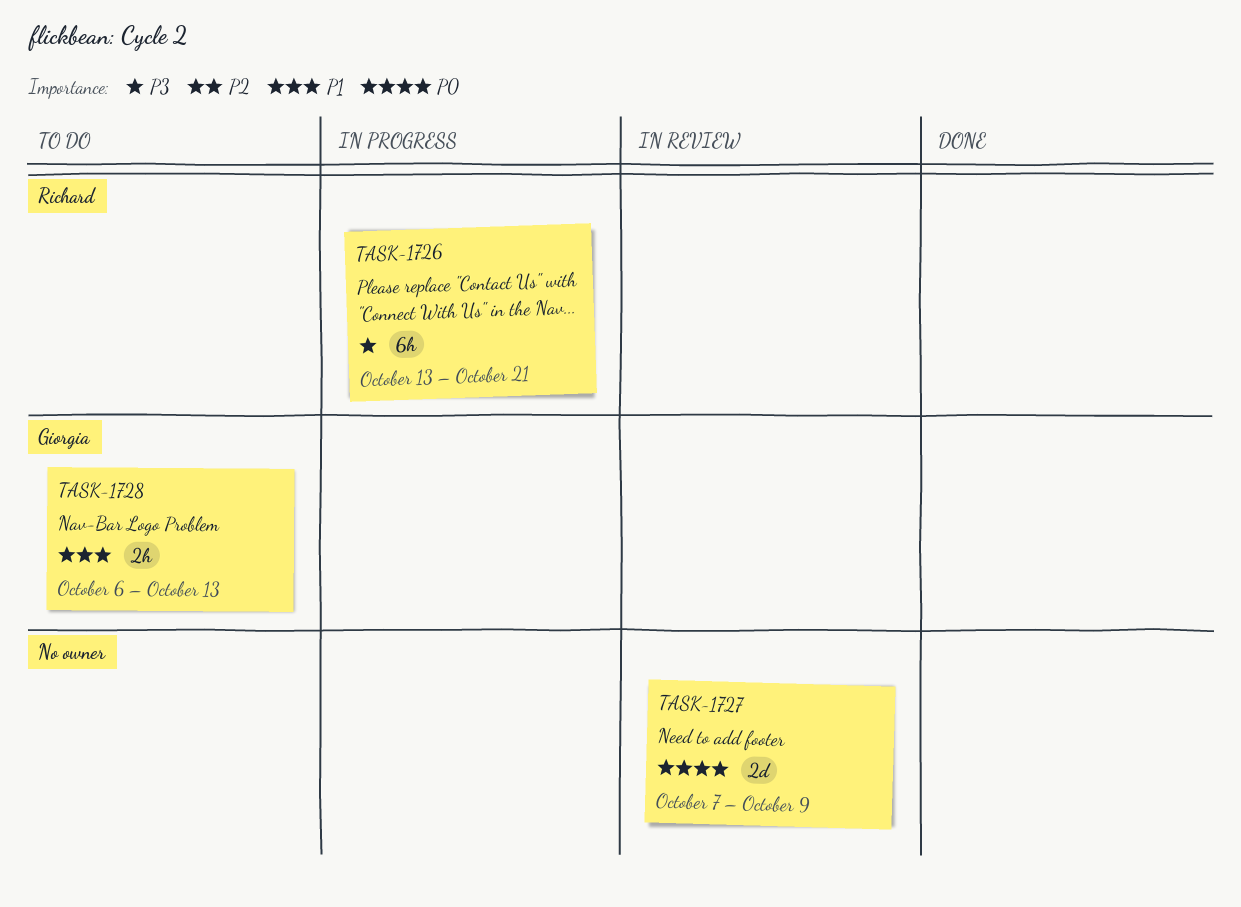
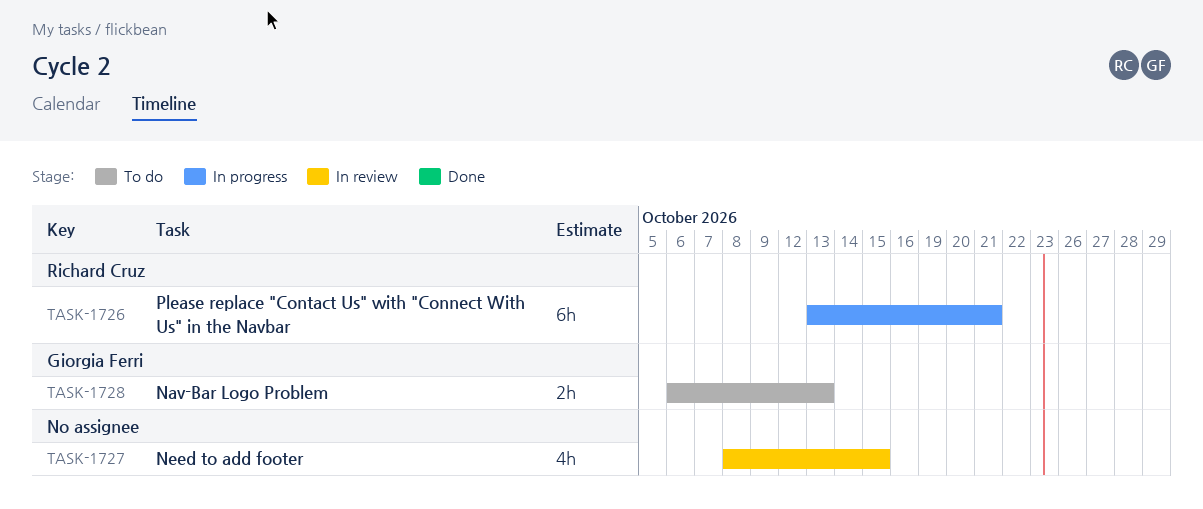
TASK-1727, estimate: 2d -> 4h
TASK-1727, start: Oct 7 -> Oct 8
TASK-1727, due: Oct 9 -> Oct 15

